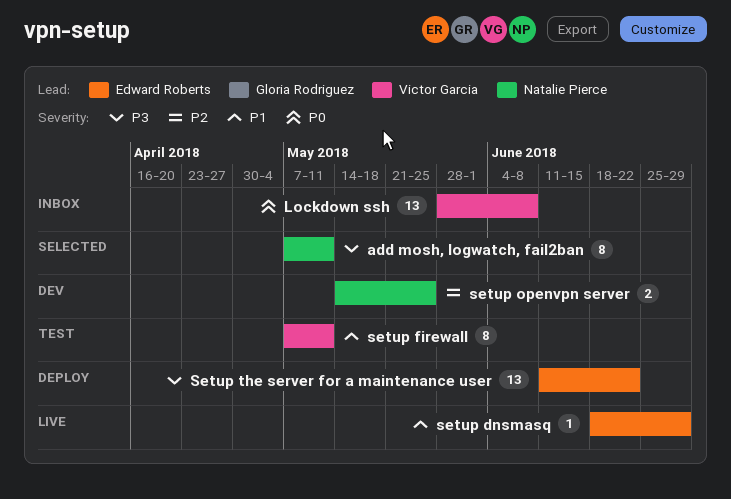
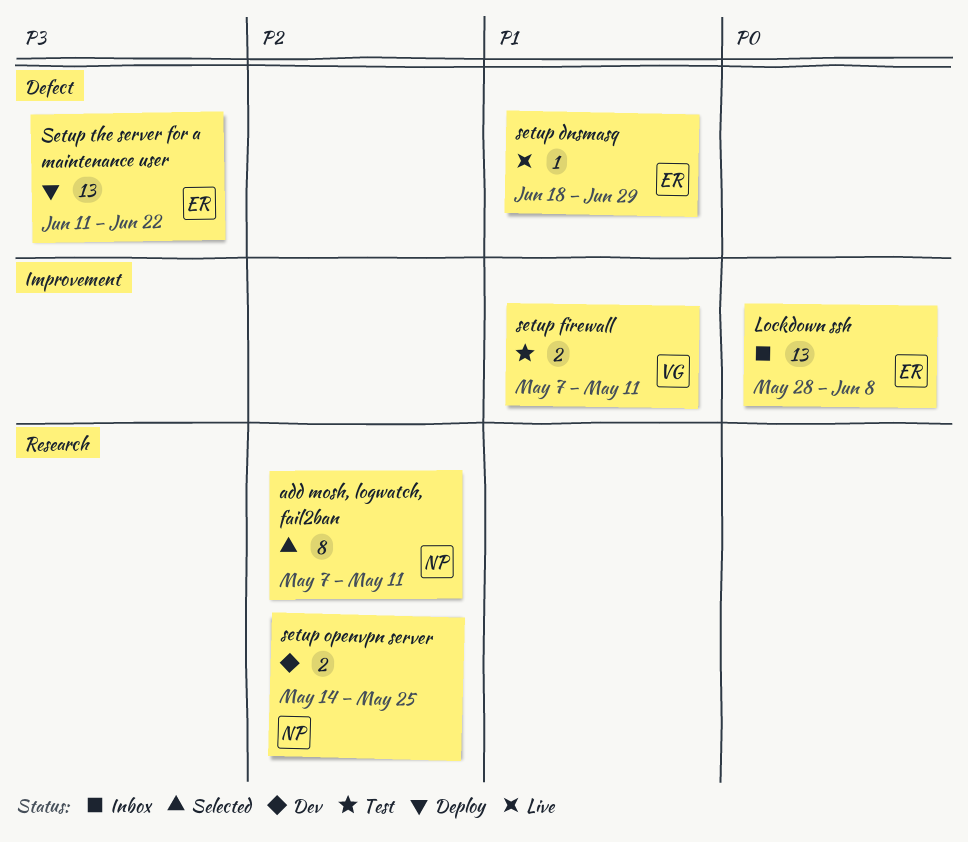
add mosh, logwatch, fail2ban, priority: P3 -> P2
Lockdown ssh, owner: Victor Garcia -> Edward Roberts
setup firewall, estimate: 8 -> 2

